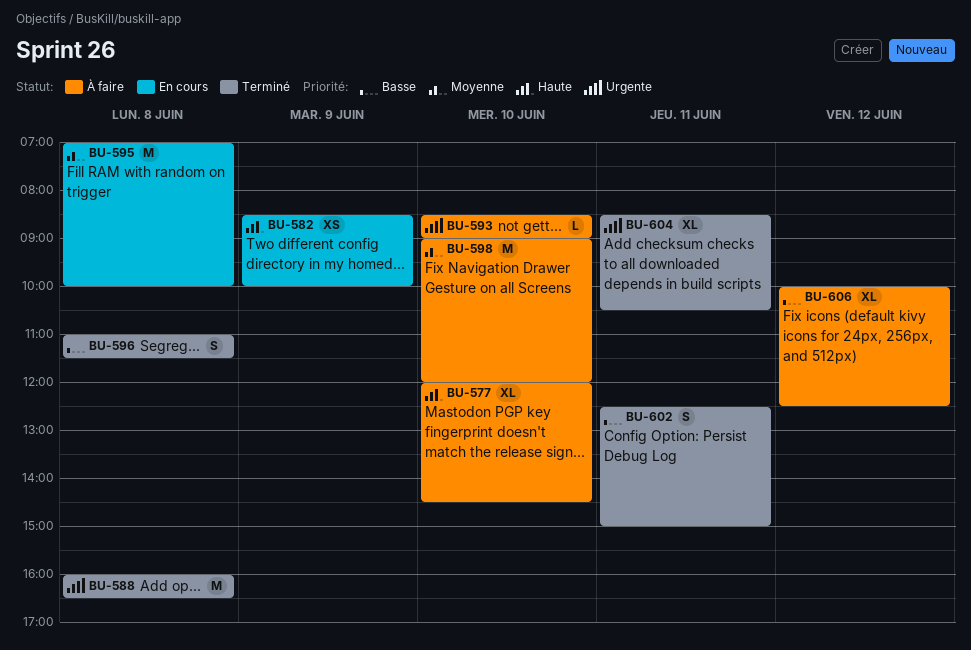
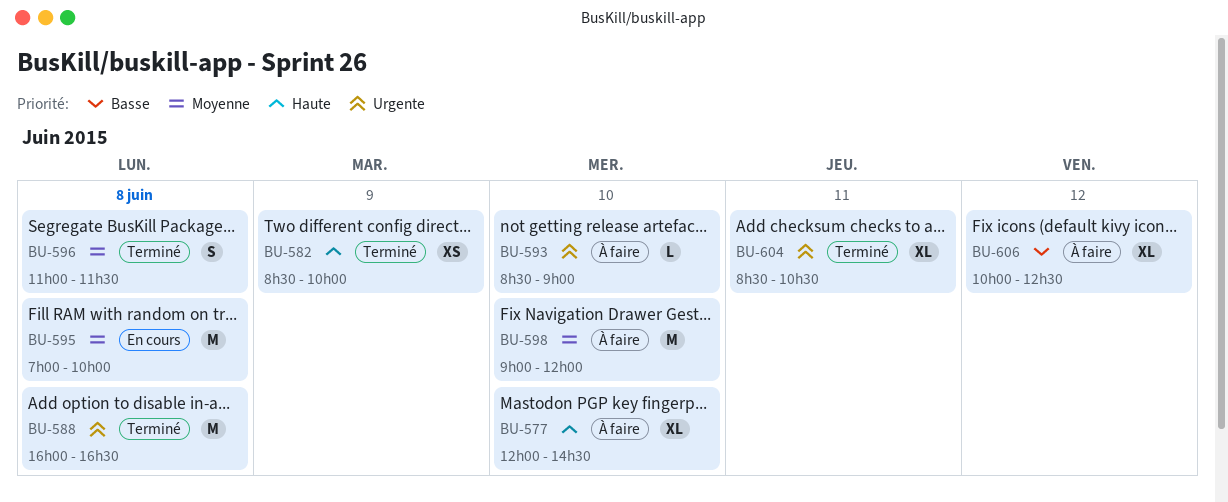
BU-582, status: En cours -> Terminé
BU-596, priority: Basse -> Moyenne
BU-602: present -> none

